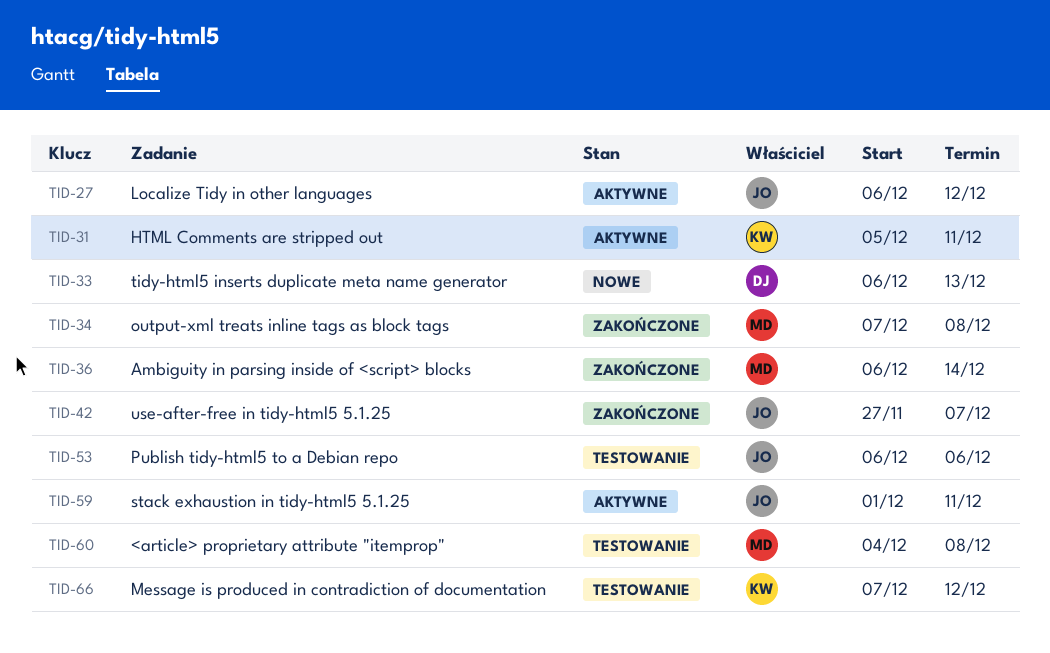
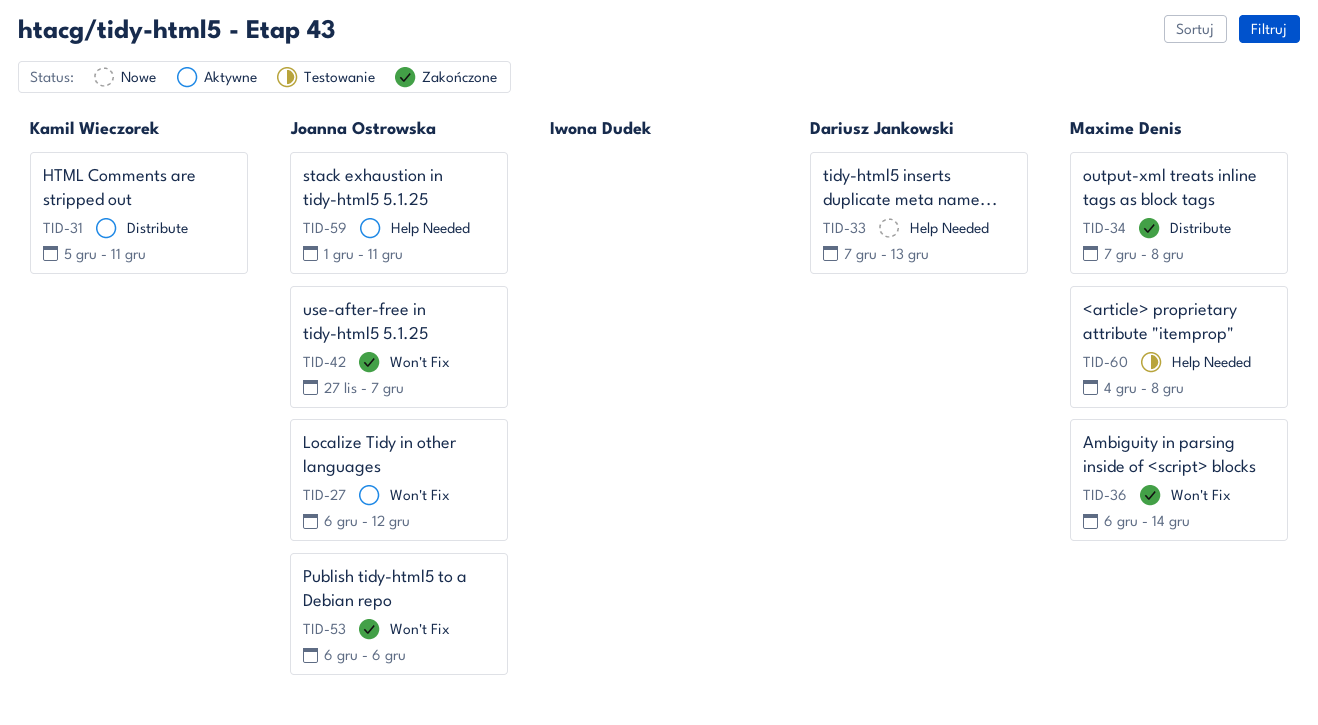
TID-33, start: Dec 6 -> Dec 7
TID-53, status: Testowanie -> Zakończone
TID-66: present -> none

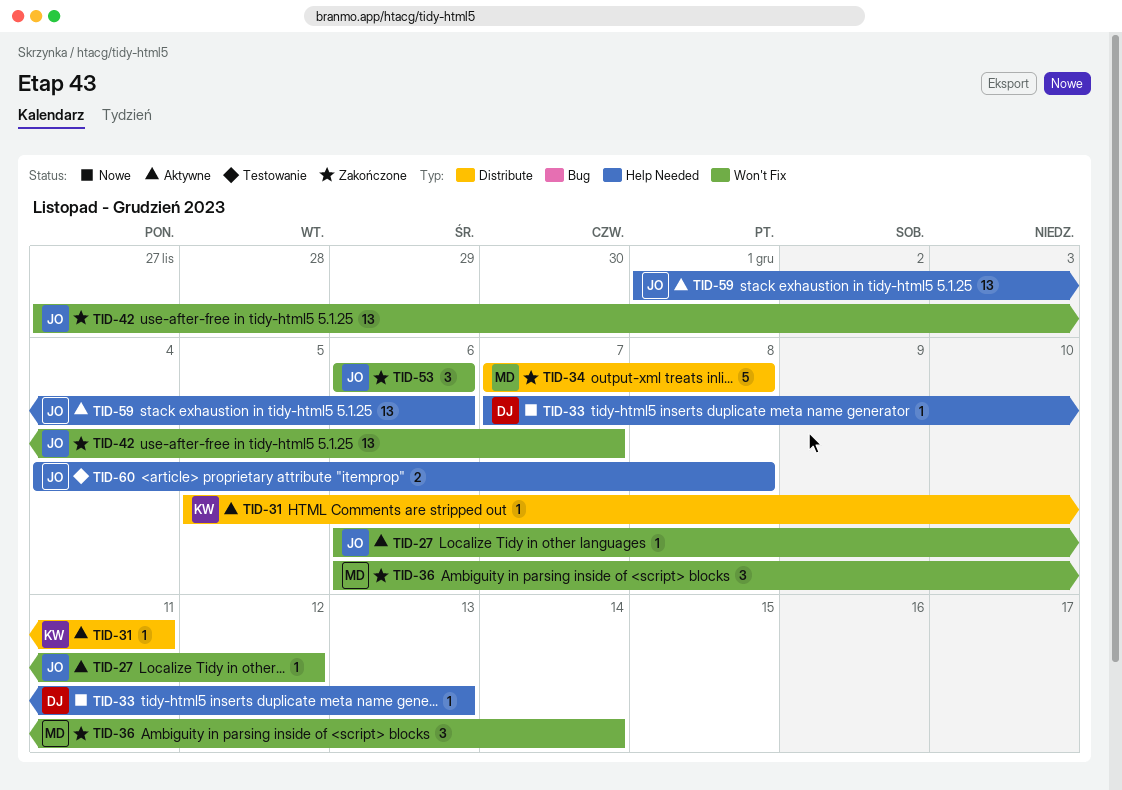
TID-59, due: Dec 11 -> Dec 6
TID-60, owner: Maxime Denis -> Joanna Ostrowska

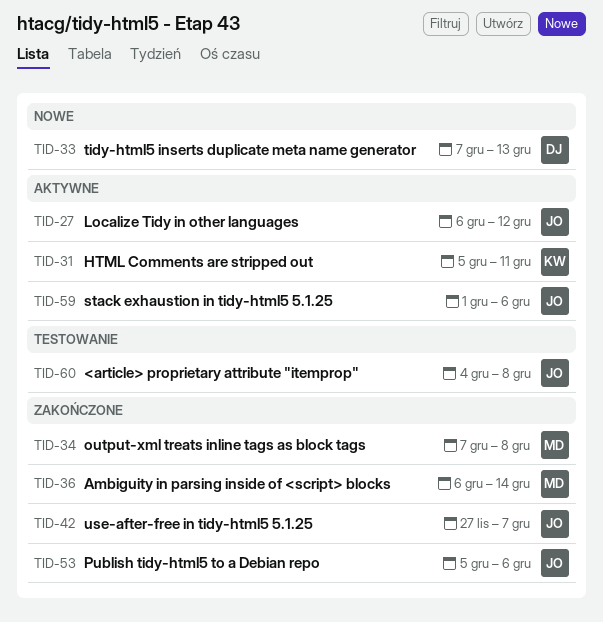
TID-53, start: Dec 6 -> Dec 5

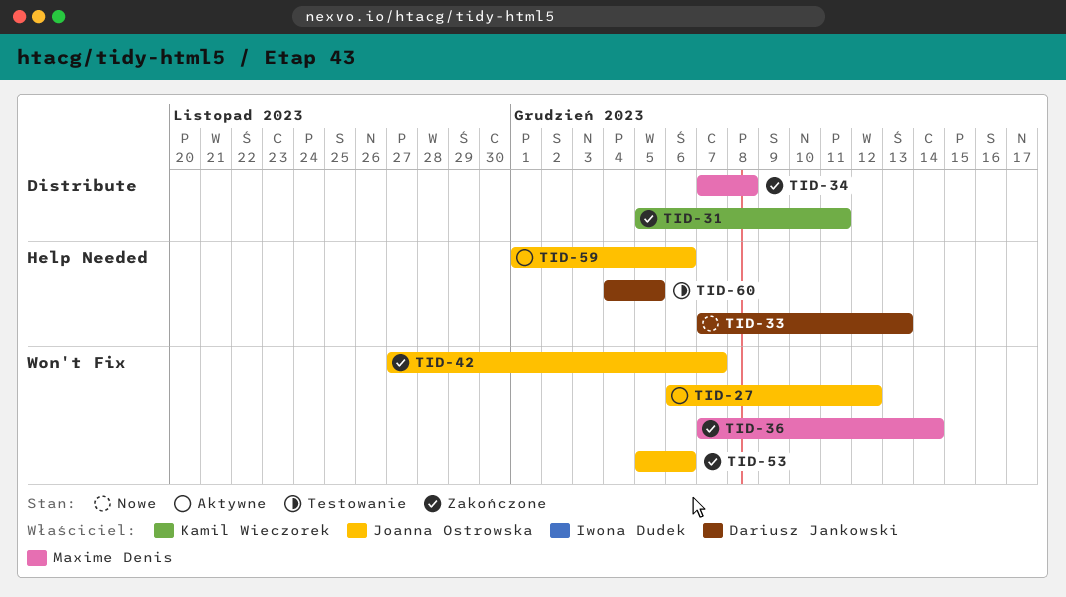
TID-31, status: Aktywne -> Zakończone
TID-36, start: Dec 6 -> Dec 7
TID-60, owner: Joanna Ostrowska -> Dariusz Jankowski
TID-60, due: Dec 8 -> Dec 5

